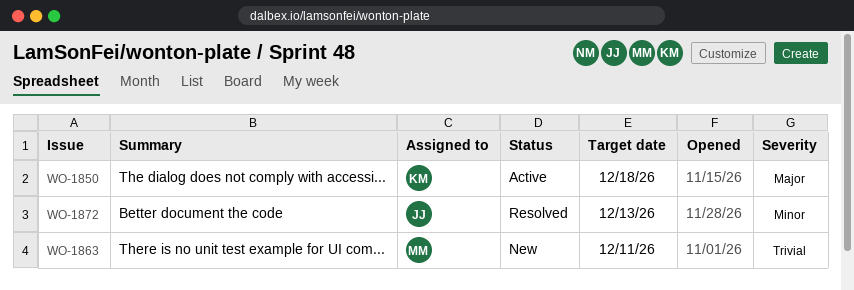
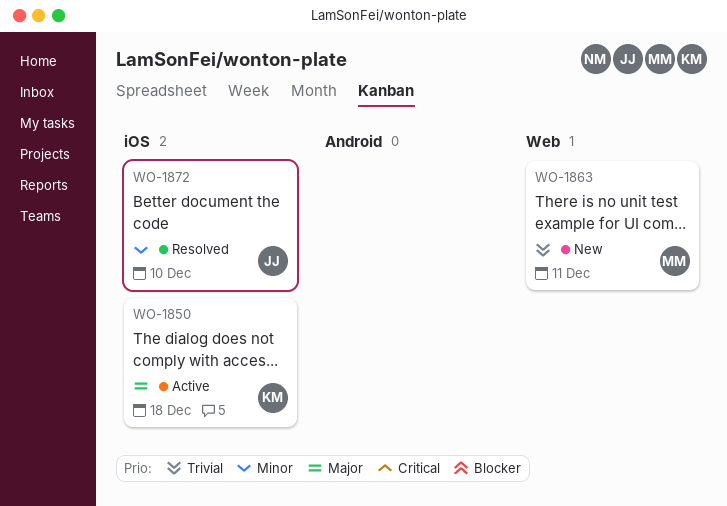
WO-1872, due: Dec 13 -> Dec 10

